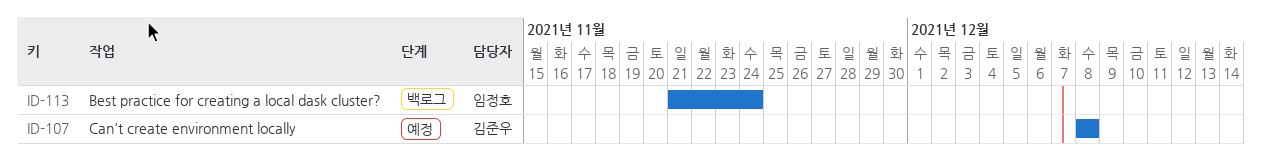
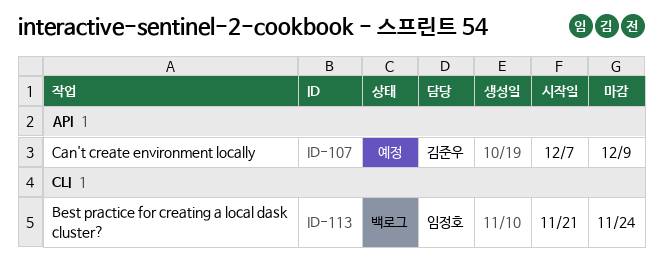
ID-107, start: Dec 8 -> Dec 7
ID-107, due: Dec 8 -> Dec 9

